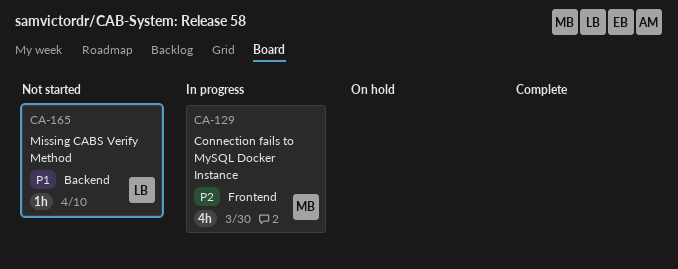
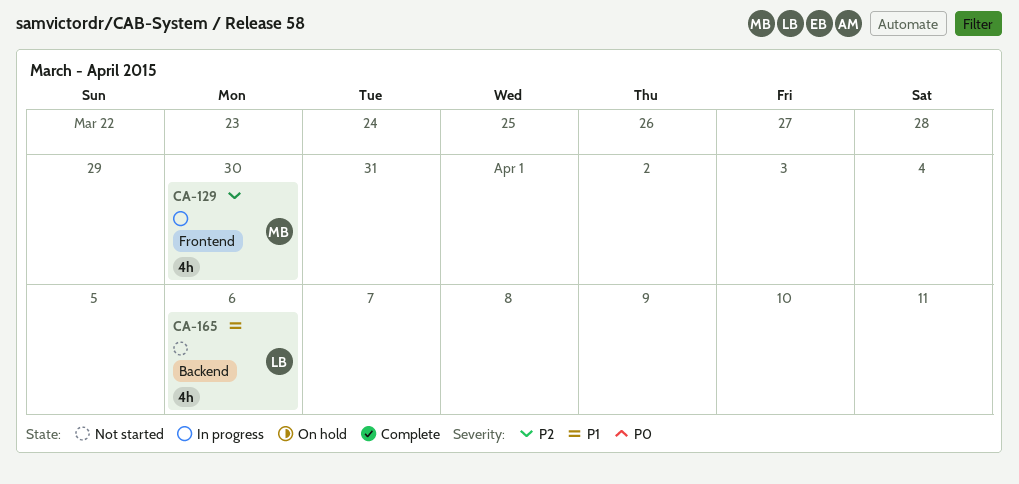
CA-165, estimate: 1h -> 4h
CA-165, due: Apr 10 -> Apr 6

